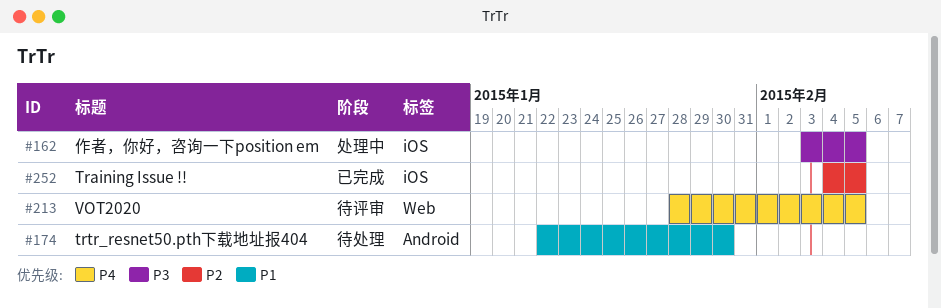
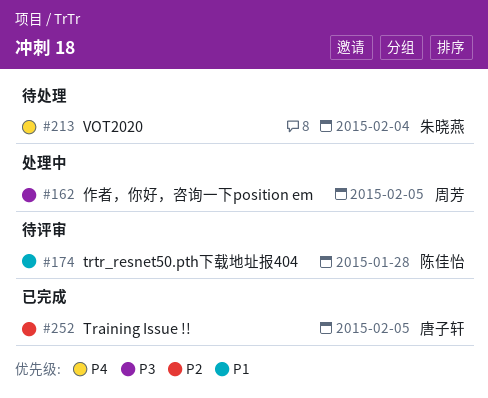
#174, status: 待处理 -> 待评审
#174, due: Jan 30 -> Jan 28
#213, status: 待评审 -> 待处理
#213, due: Feb 5 -> Feb 4

